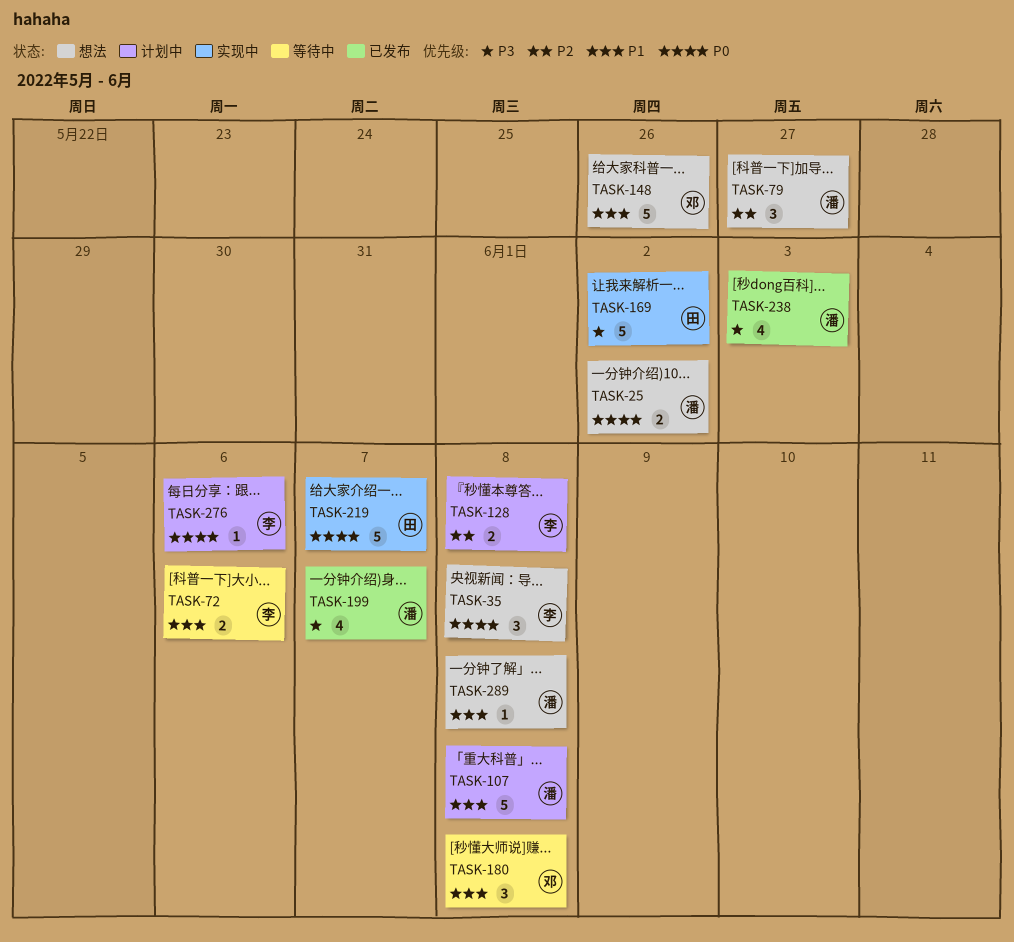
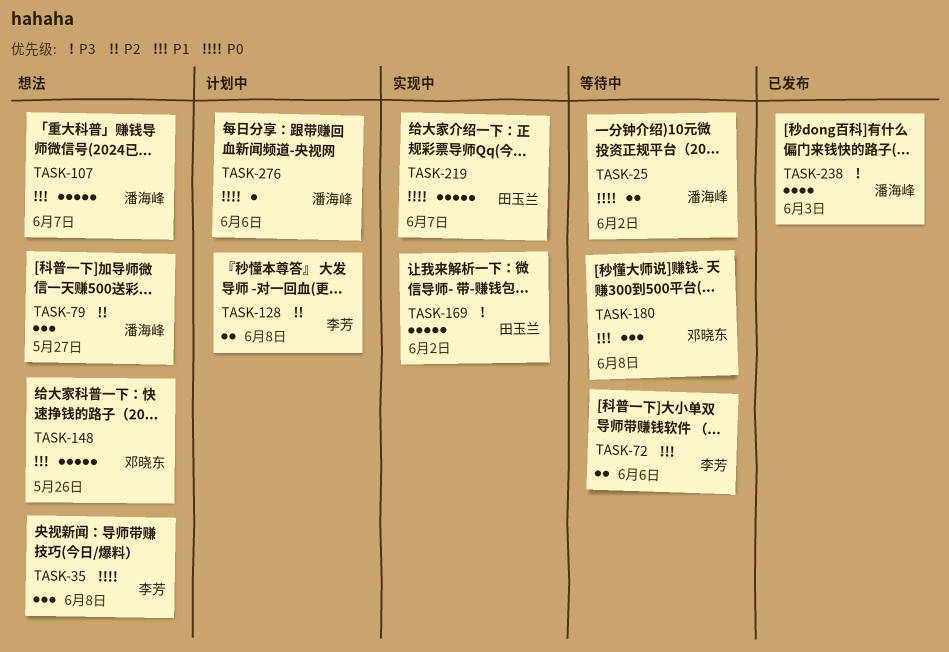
TASK-25, status: 想法 -> 等待中
TASK-107, status: 计划中 -> 想法
TASK-107, due: Jun 8 -> Jun 7
TASK-199: present -> none
TASK-276, owner: 李芳 -> 潘海峰
TASK-289: present -> none

